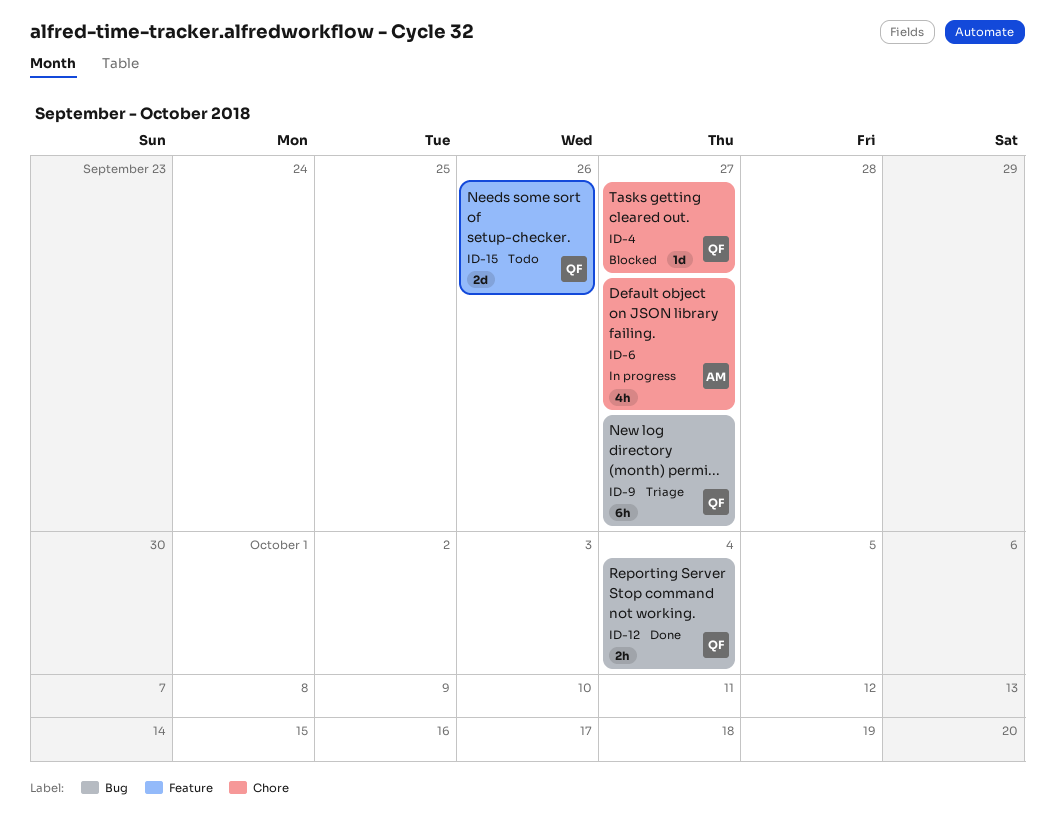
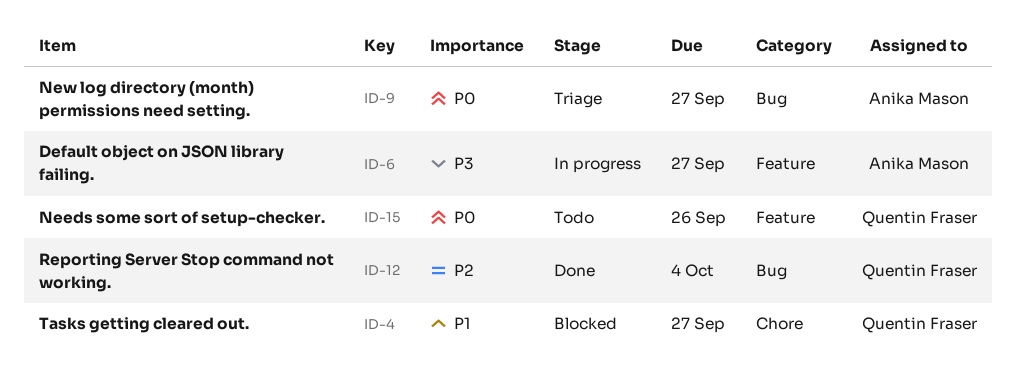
ID-6, label: Chore -> Feature
ID-9, owner: Quentin Fraser -> Anika Mason

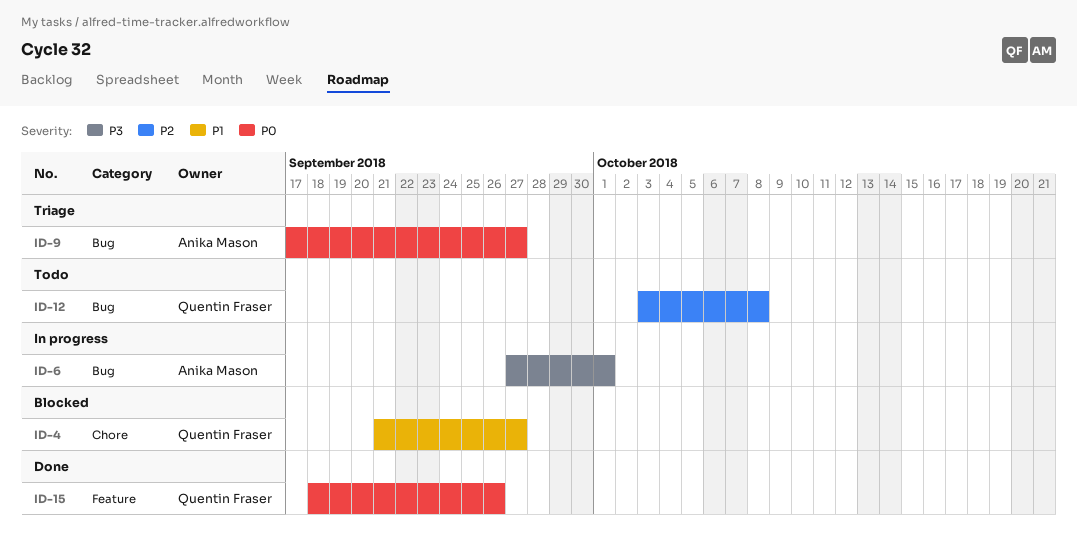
ID-6, label: Feature -> Bug
ID-6, due: Sep 27 -> Oct 1
ID-12, status: Done -> Todo
ID-12, due: Oct 4 -> Oct 8
ID-15, status: Todo -> Done

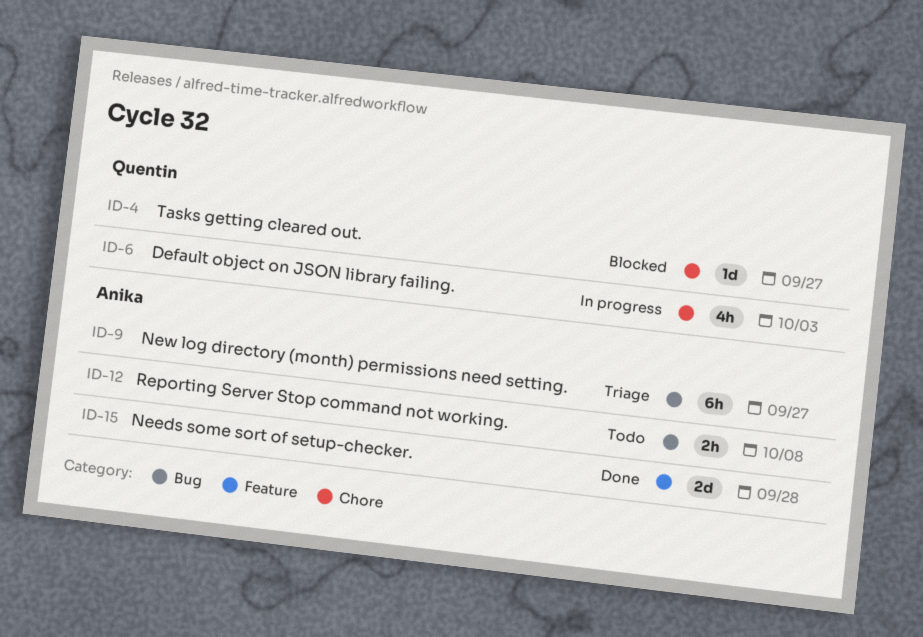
ID-6, owner: Anika Mason -> Quentin Fraser
ID-6, label: Bug -> Chore
ID-6, due: Oct 1 -> Oct 3
ID-12, owner: Quentin Fraser -> Anika Mason
ID-15, owner: Quentin Fraser -> Anika Mason
ID-15, due: Sep 26 -> Sep 28

